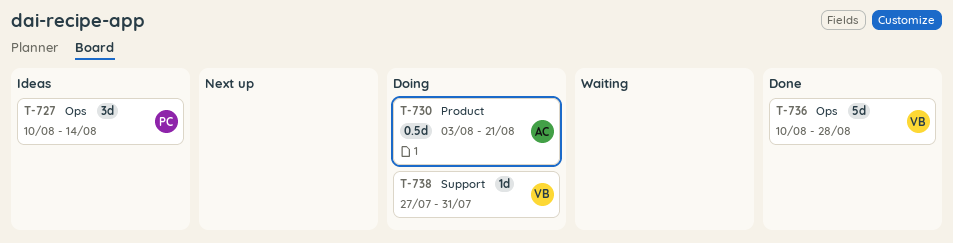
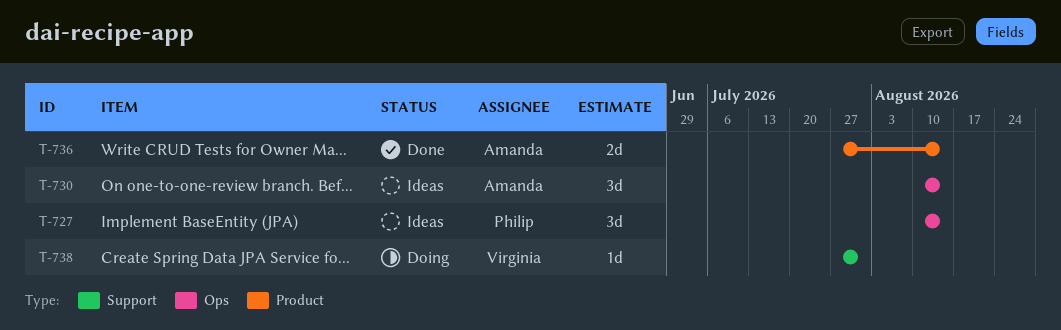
T-730, status: Doing -> Ideas
T-730, label: Product -> Ops
T-730, estimate: 0.5d -> 3d
T-730, start: Aug 3 -> Aug 10
T-730, due: Aug 21 -> Aug 14
T-736, owner: Virginia -> Amanda
T-736, label: Ops -> Product
T-736, estimate: 5d -> 2d
T-736, start: Aug 10 -> Jul 27
T-736, due: Aug 28 -> Aug 14

